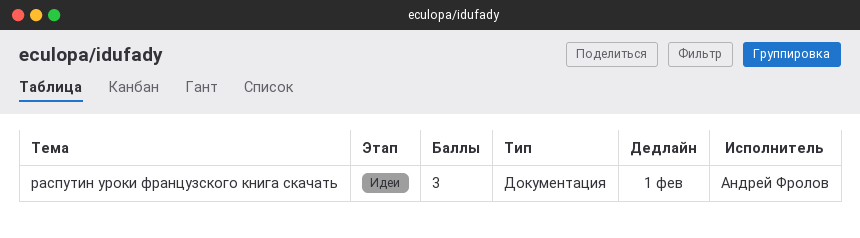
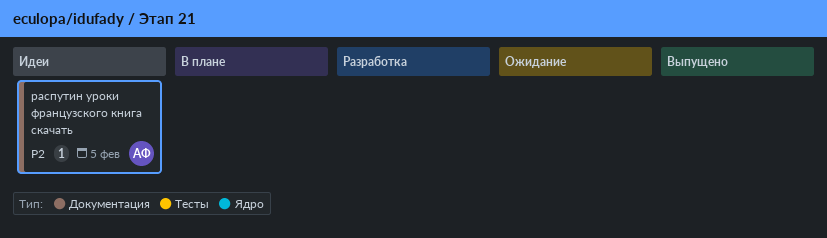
распутин уроки французского книга скачать, estimate: 3 -> 1
распутин уроки французского книга скачать, due: Feb 1 -> Feb 5

